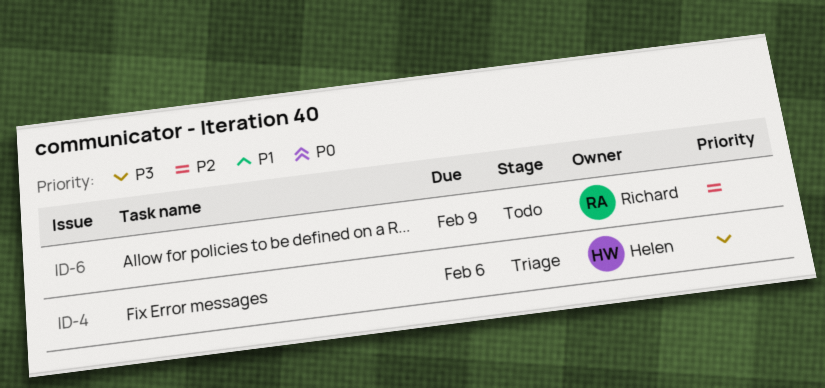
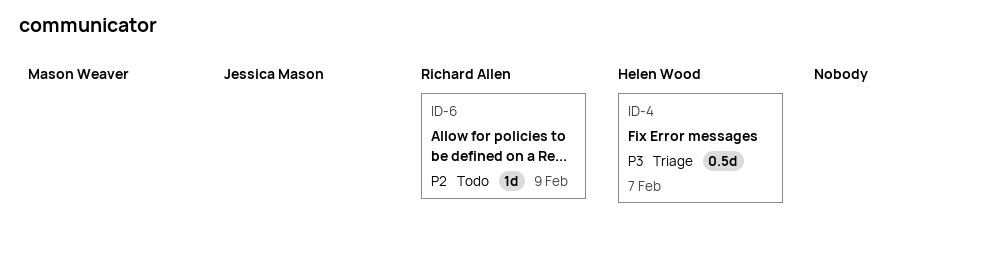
ID-4, due: Feb 6 -> Feb 7

